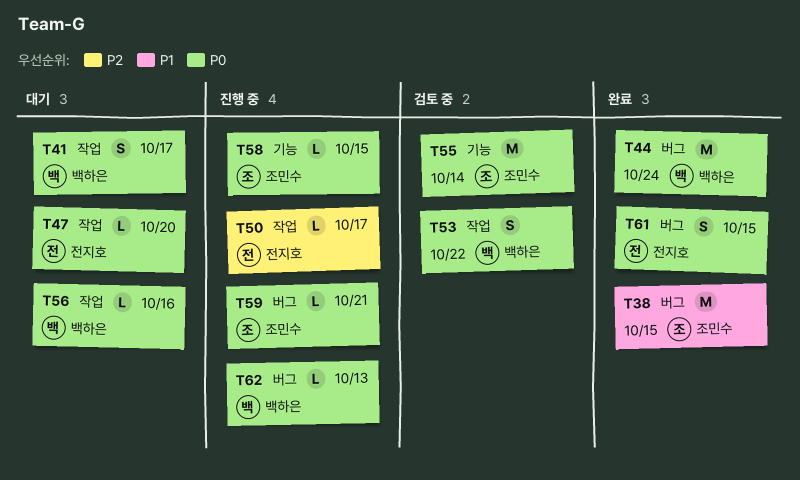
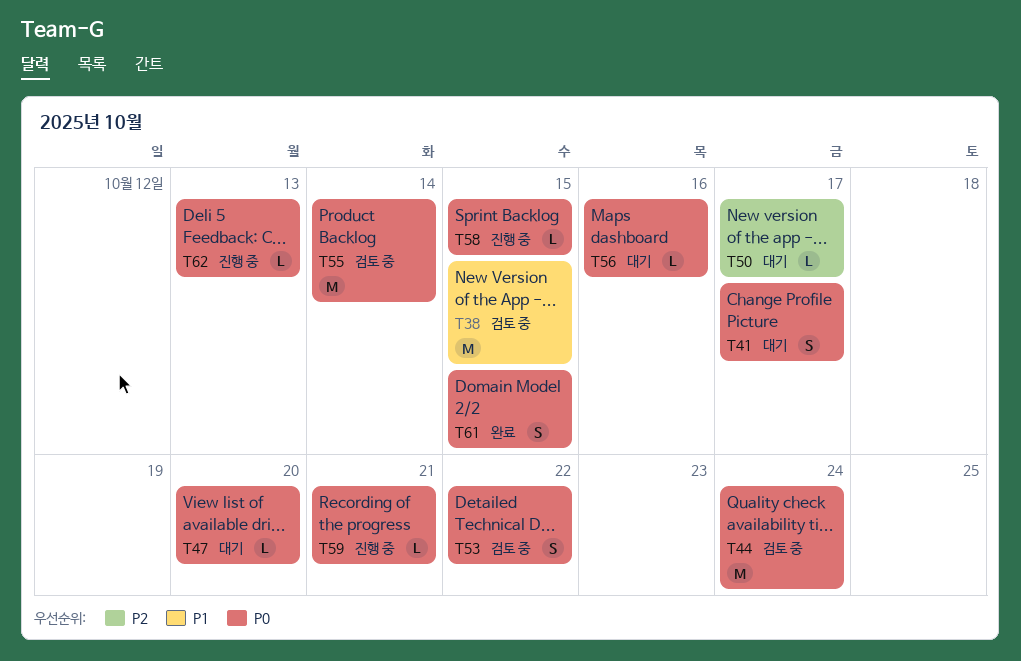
T38, status: 완료 -> 검토 중
T44, status: 완료 -> 검토 중
T50, status: 진행 중 -> 대기

